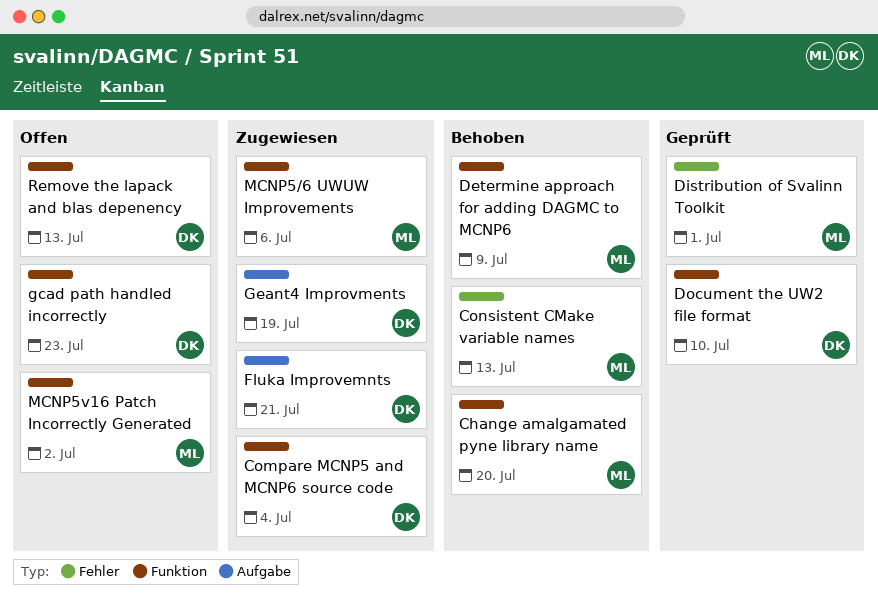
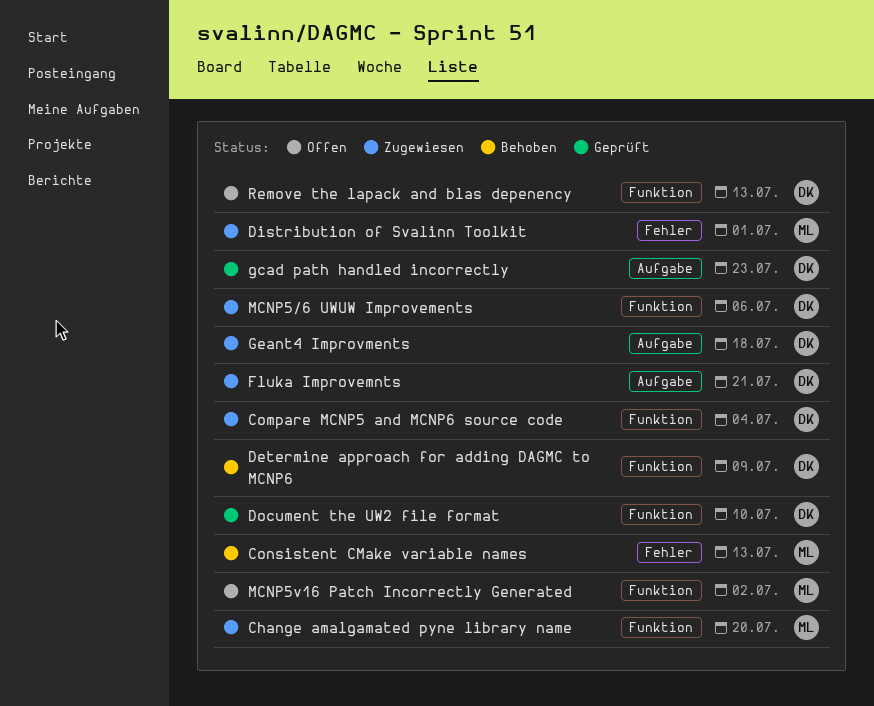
Change amalgamated pyne library name, status: Behoben -> Zugewiesen
Determine approach for adding DAGMC to MCNP6, owner: ML -> DK
Distribution of Svalinn Toolkit, status: Geprüft -> Zugewiesen
gcad path handled incorrectly, status: Offen -> Geprüft
gcad path handled incorrectly, label: Funktion -> Aufgabe
Geant4 Improvments, due: Jul 19 -> Jul 18
MCNP5/6 UWUW Improvements, owner: ML -> DK

